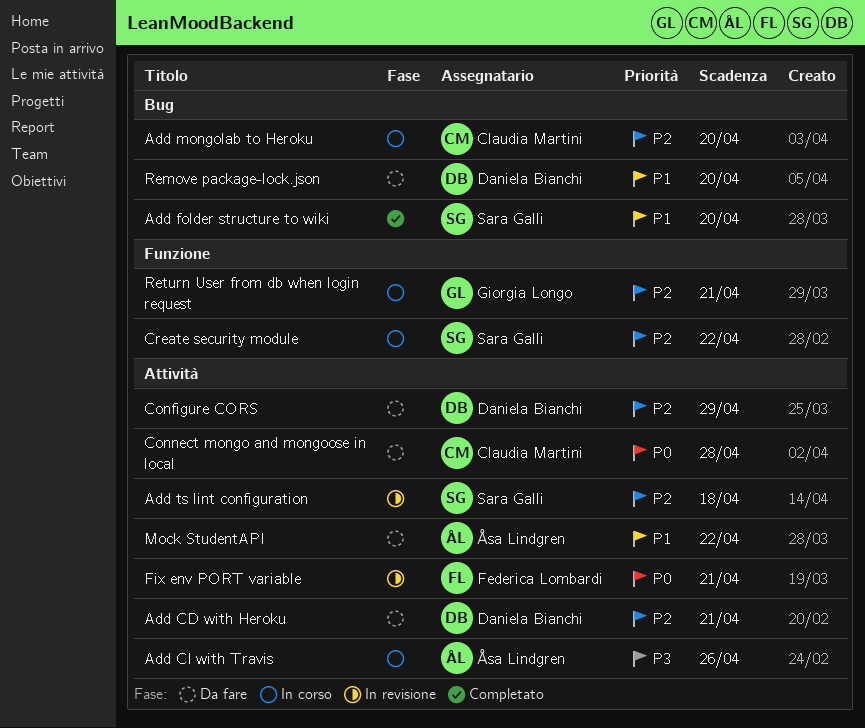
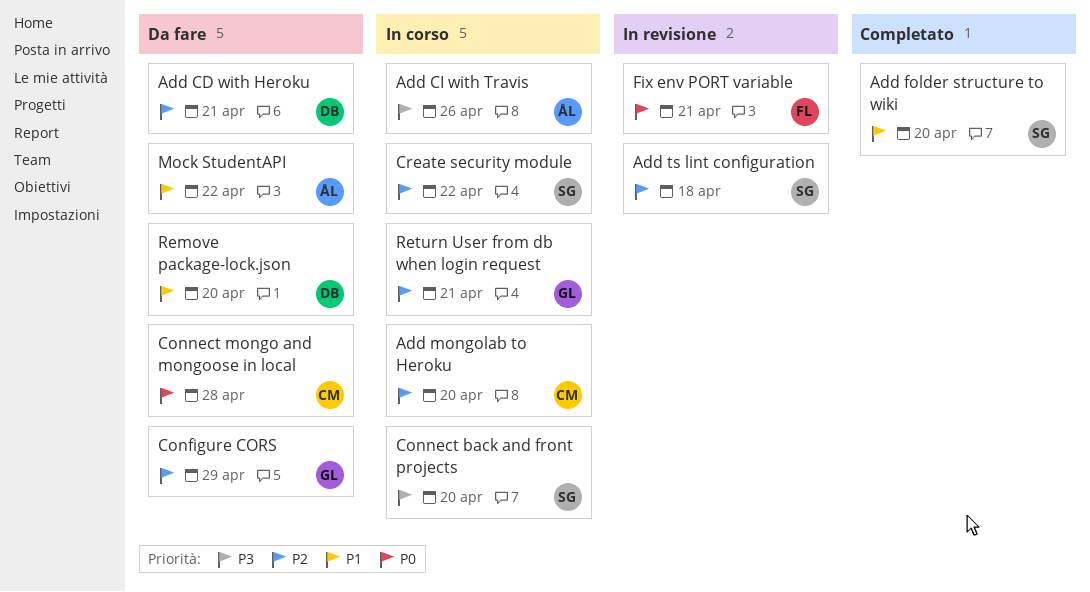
Configure CORS, owner: Daniela Bianchi -> Giorgia Longo
Connect back and front projects: none -> present

